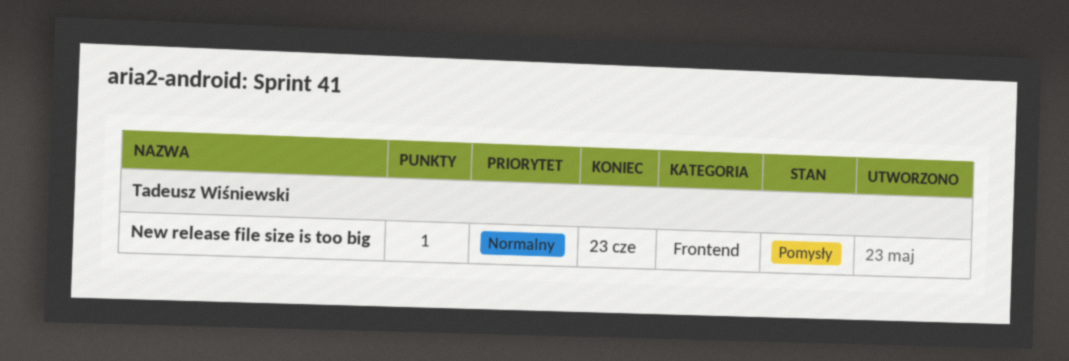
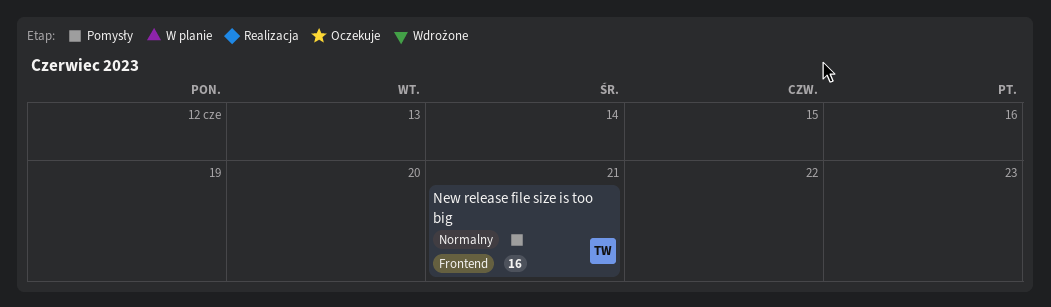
New release file size is too big, estimate: 1 -> 16
New release file size is too big, due: Jun 23 -> Jun 21

